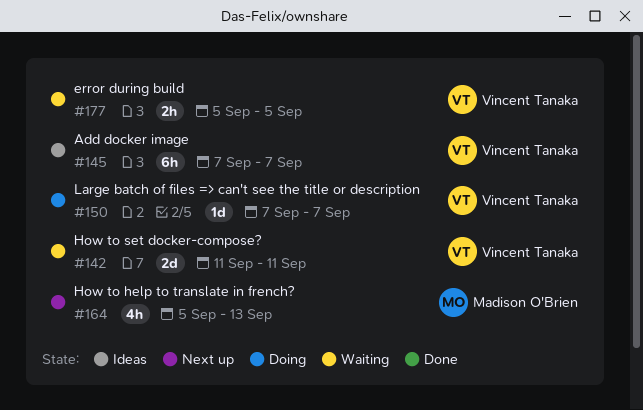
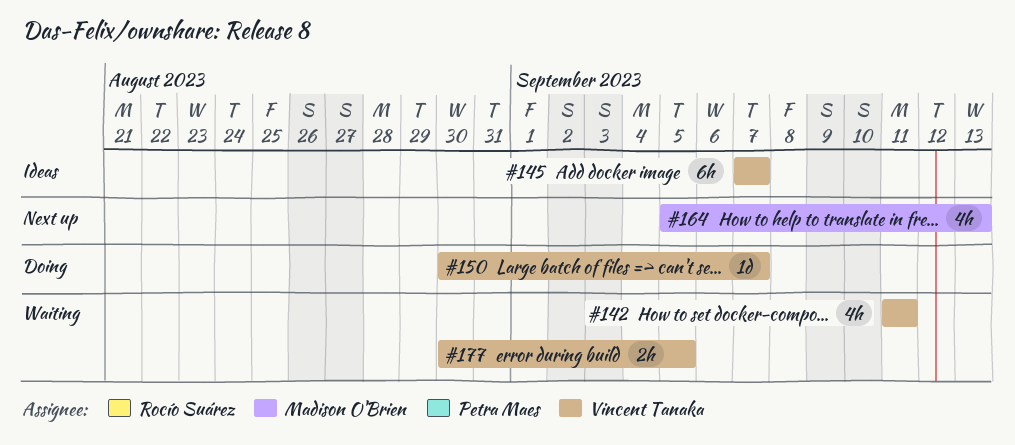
#142, estimate: 2d -> 4h
#150, start: Sep 7 -> Aug 30
#177, start: Sep 5 -> Aug 30

